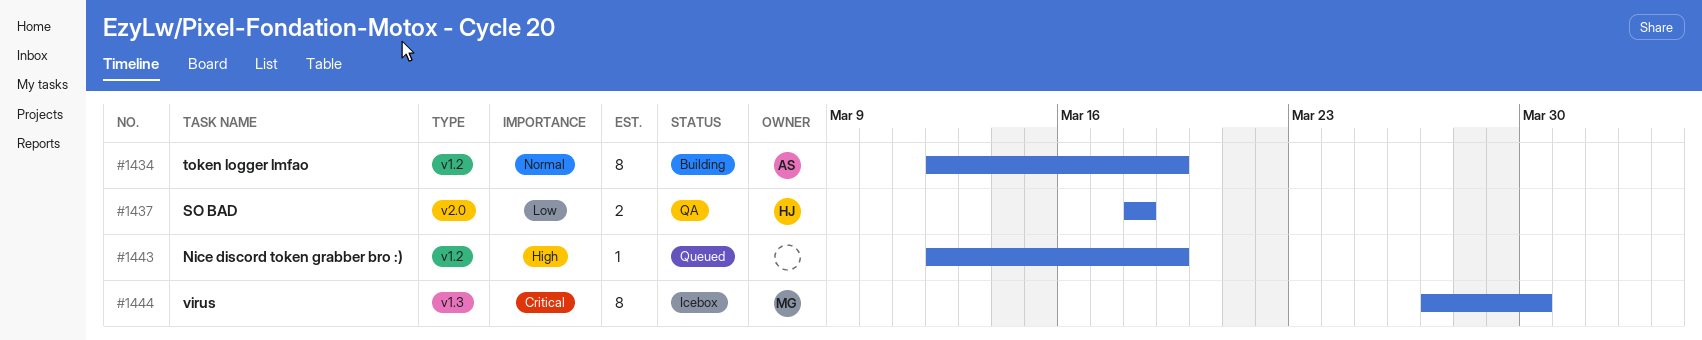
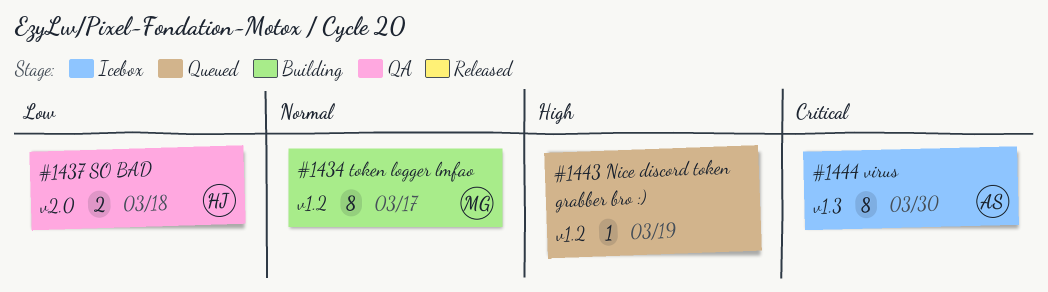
#1434, owner: AS -> MG
#1434, due: Mar 19 -> Mar 17
#1444, owner: MG -> AS

